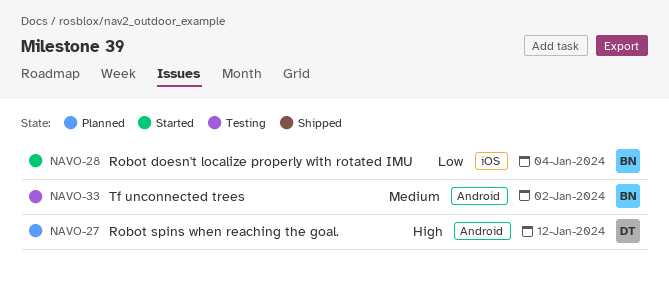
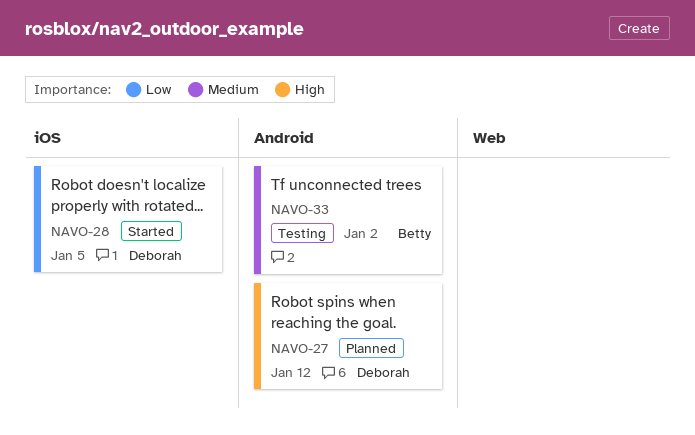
NAVO-28, owner: Betty -> Deborah
NAVO-28, due: Jan 4 -> Jan 5

